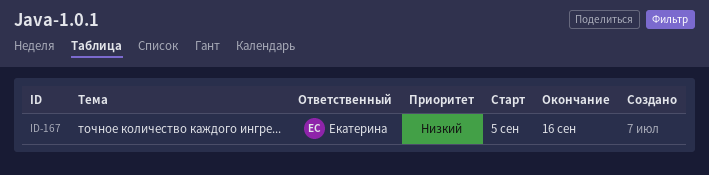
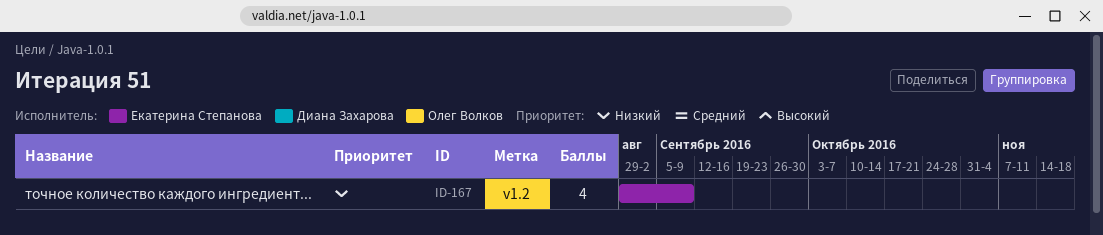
ID-167, start: Sep 5 -> Aug 29
ID-167, due: Sep 16 -> Sep 9

